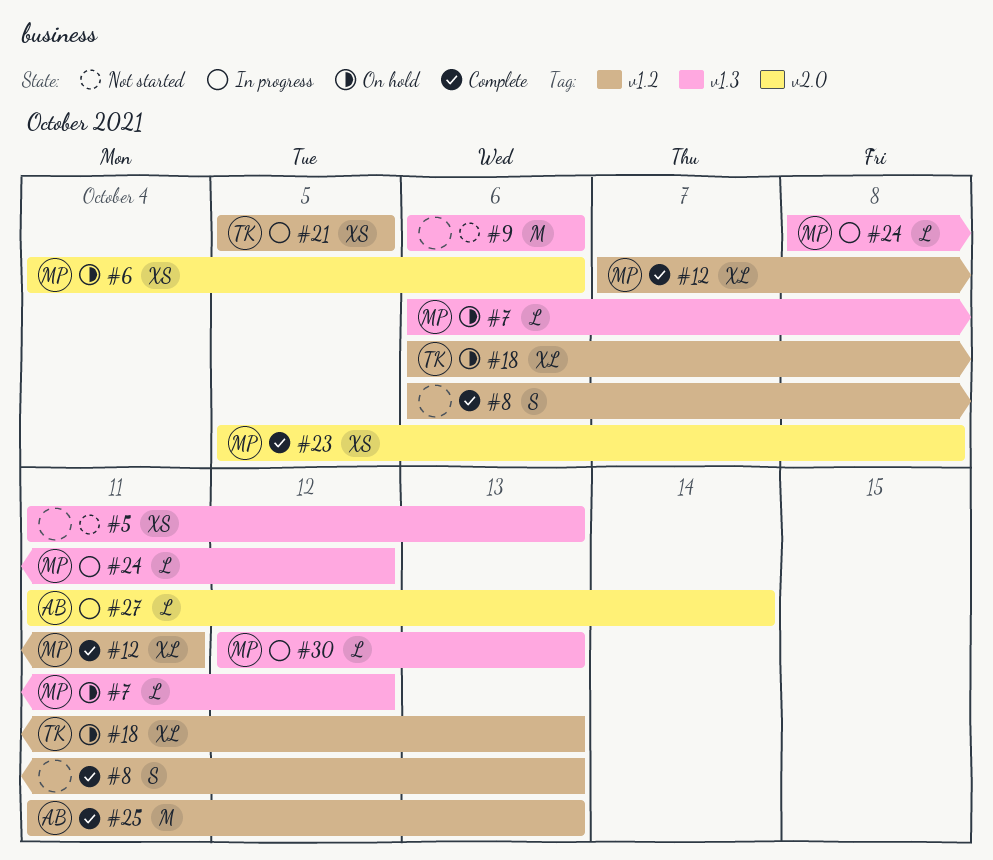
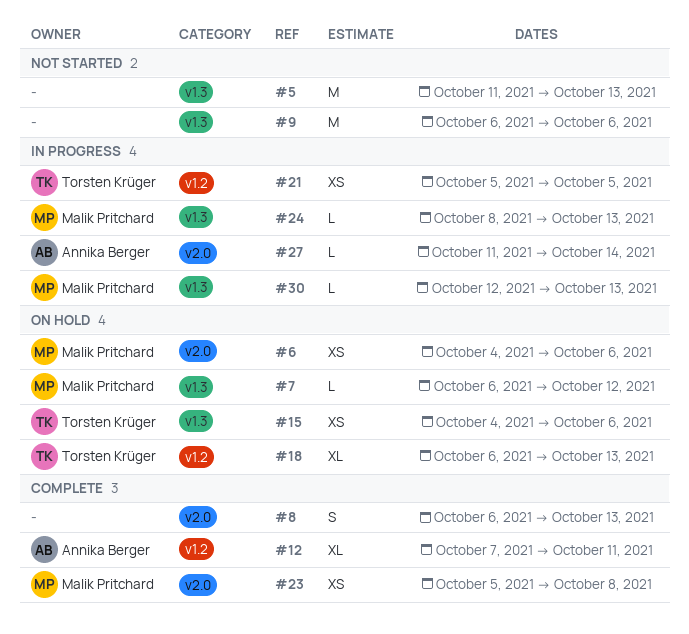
#5, estimate: XS -> M
#8, label: v1.2 -> v2.0
#12, owner: Malik Pritchard -> Annika Berger
#15: none -> present
#24, due: Oct 12 -> Oct 13
#25: present -> none

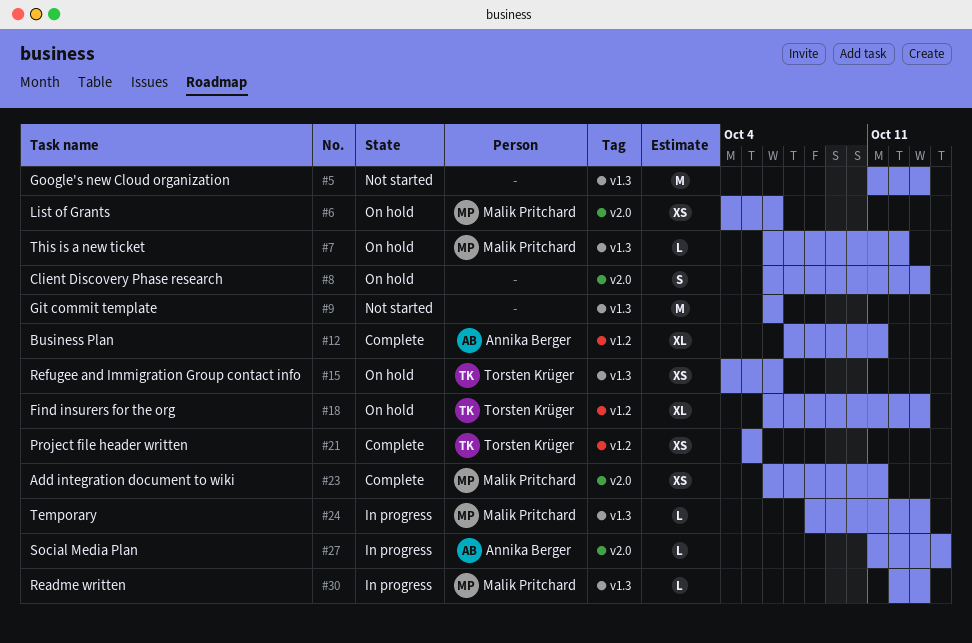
#8, status: Complete -> On hold
#21, status: In progress -> Complete
#23, start: Oct 5 -> Oct 6
#23, due: Oct 8 -> Oct 11

